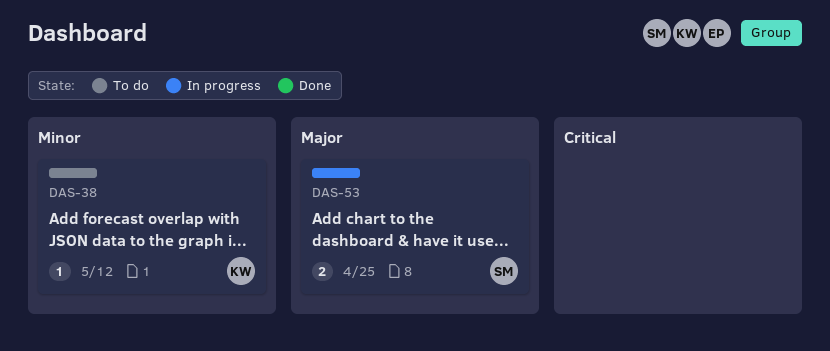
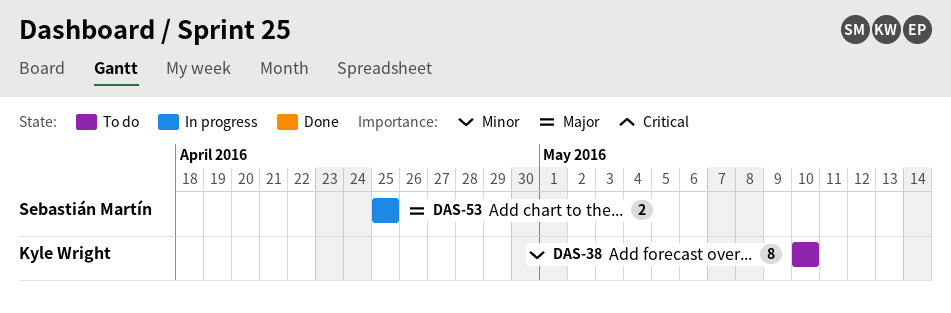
DAS-38, estimate: 1 -> 8
DAS-38, due: May 12 -> May 10

